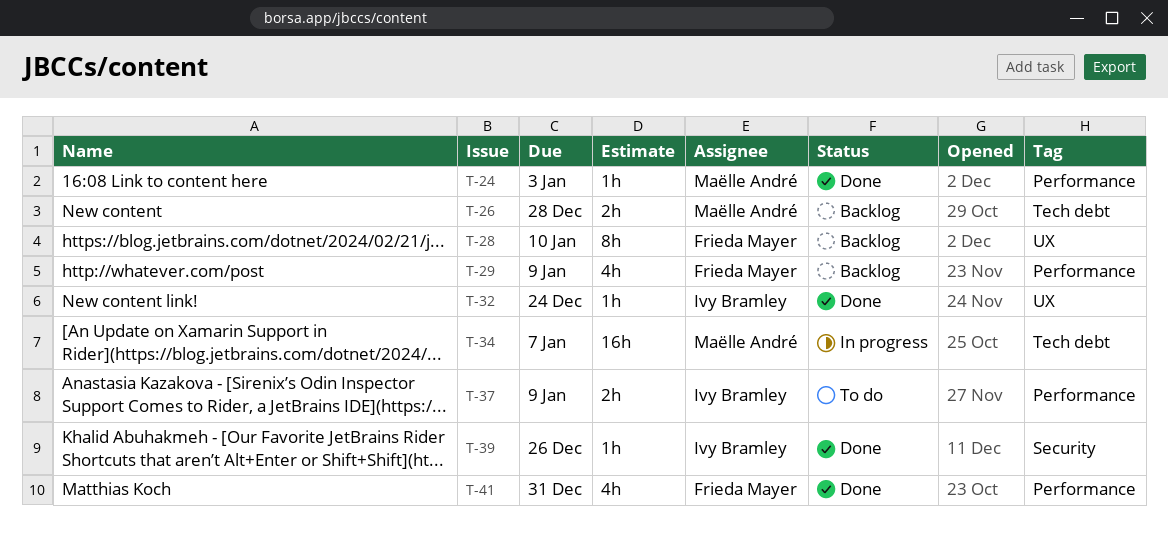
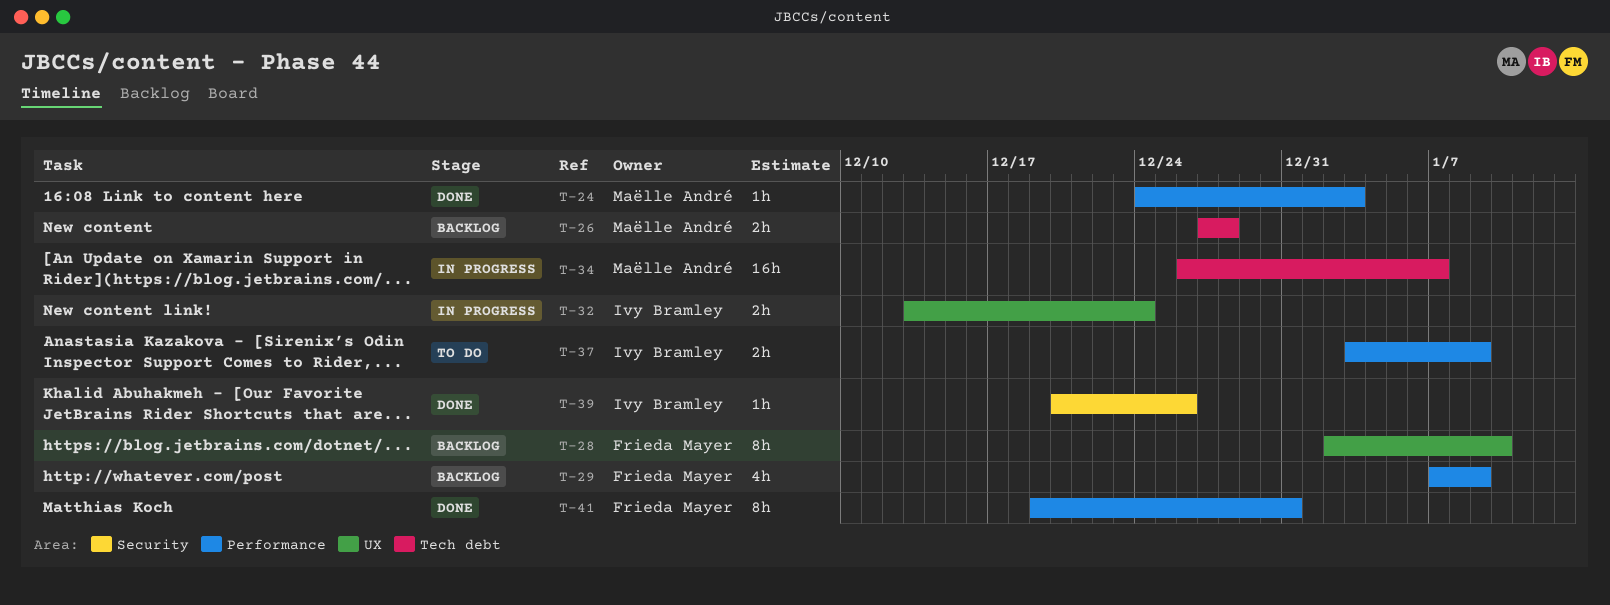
T-32, status: Done -> In progress
T-32, estimate: 1h -> 2h
T-41, estimate: 4h -> 8h

